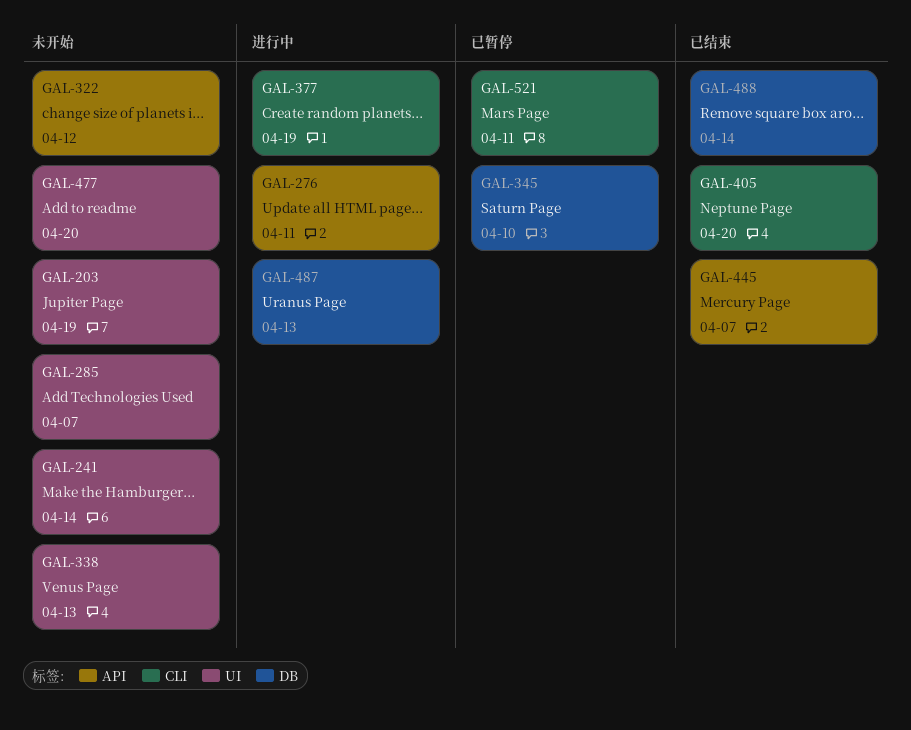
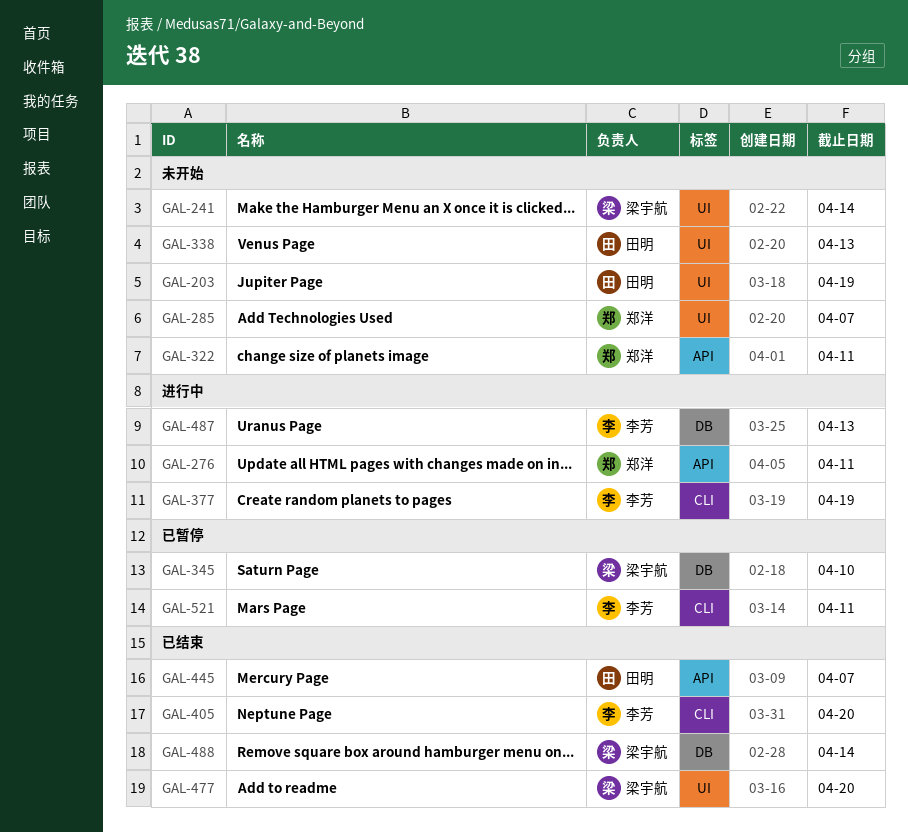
GAL-322, due: Apr 12 -> Apr 11
GAL-477, status: 未开始 -> 已结束

